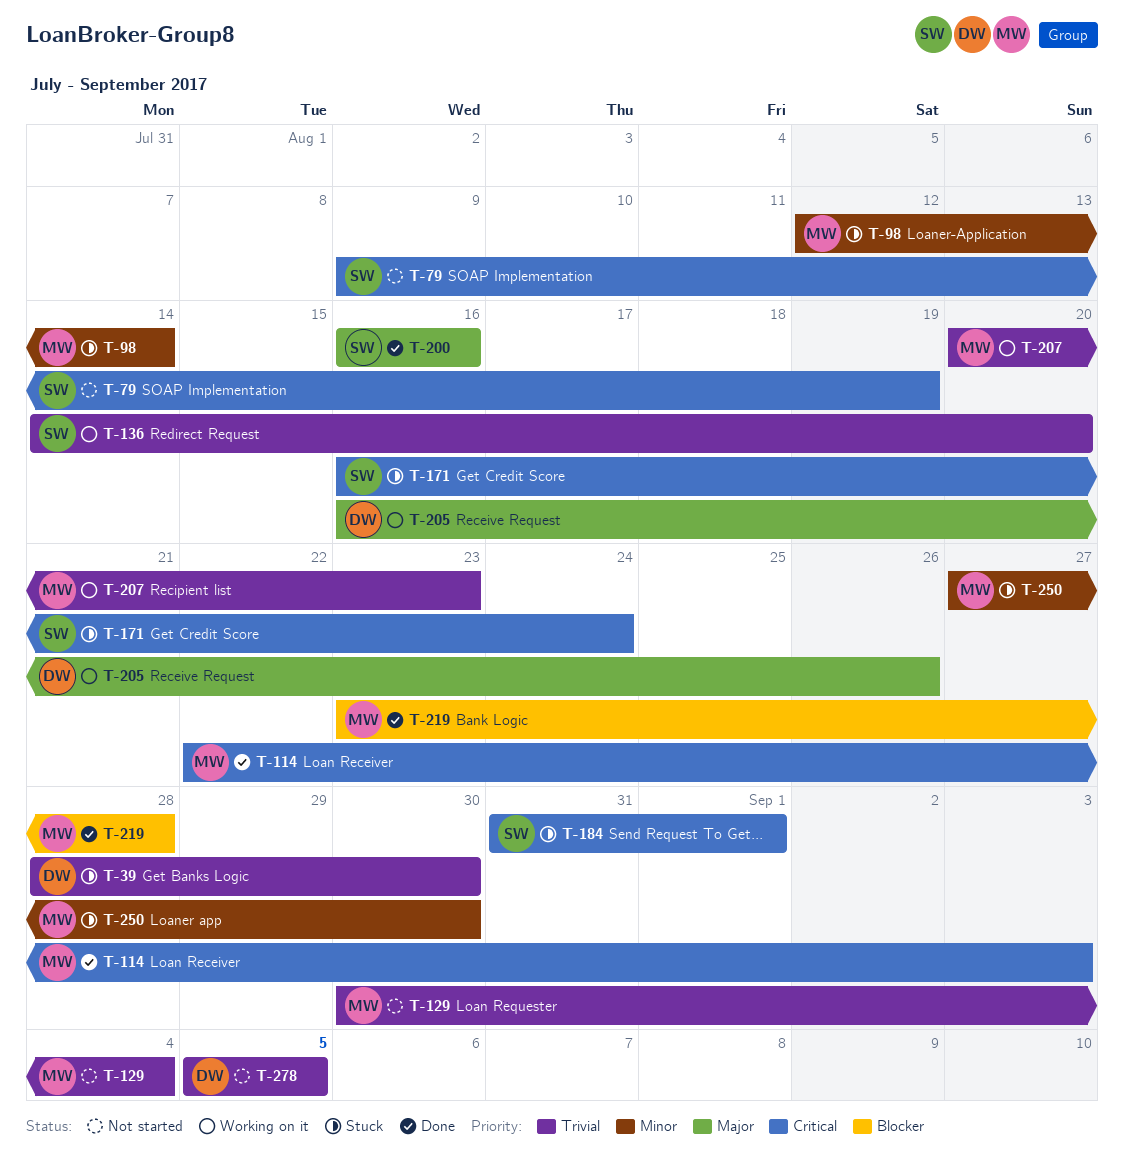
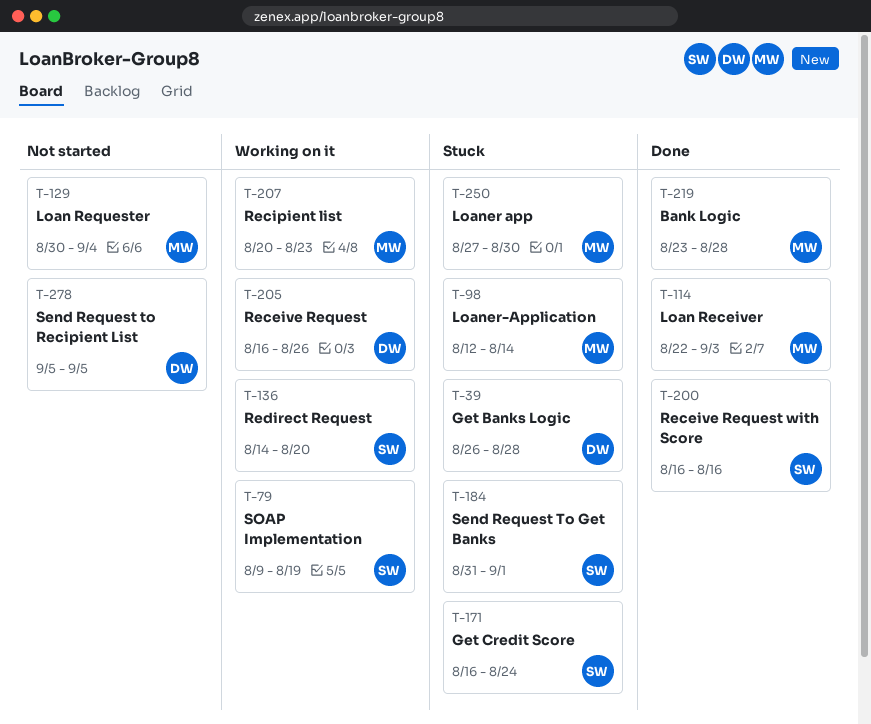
T-39, start: Aug 28 -> Aug 26
T-39, due: Aug 30 -> Aug 28
T-79, status: Not started -> Working on it

